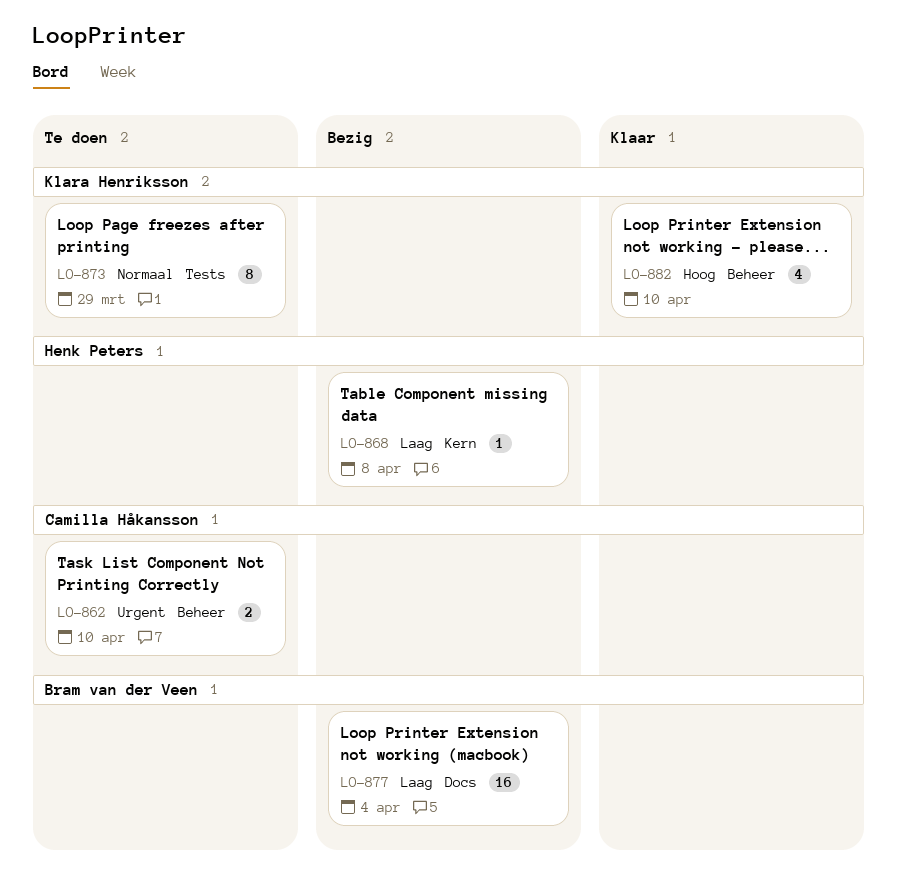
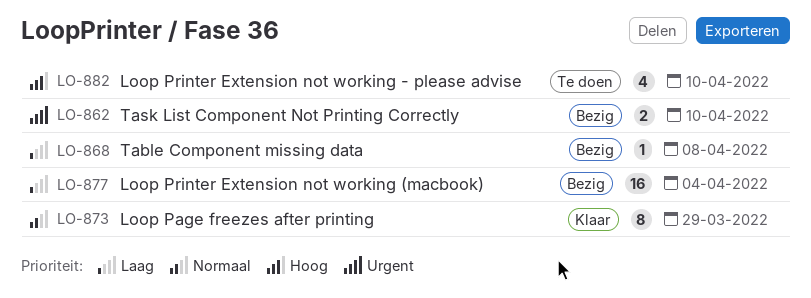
LO-862, status: Te doen -> Bezig
LO-873, status: Te doen -> Klaar
LO-882, status: Klaar -> Te doen

